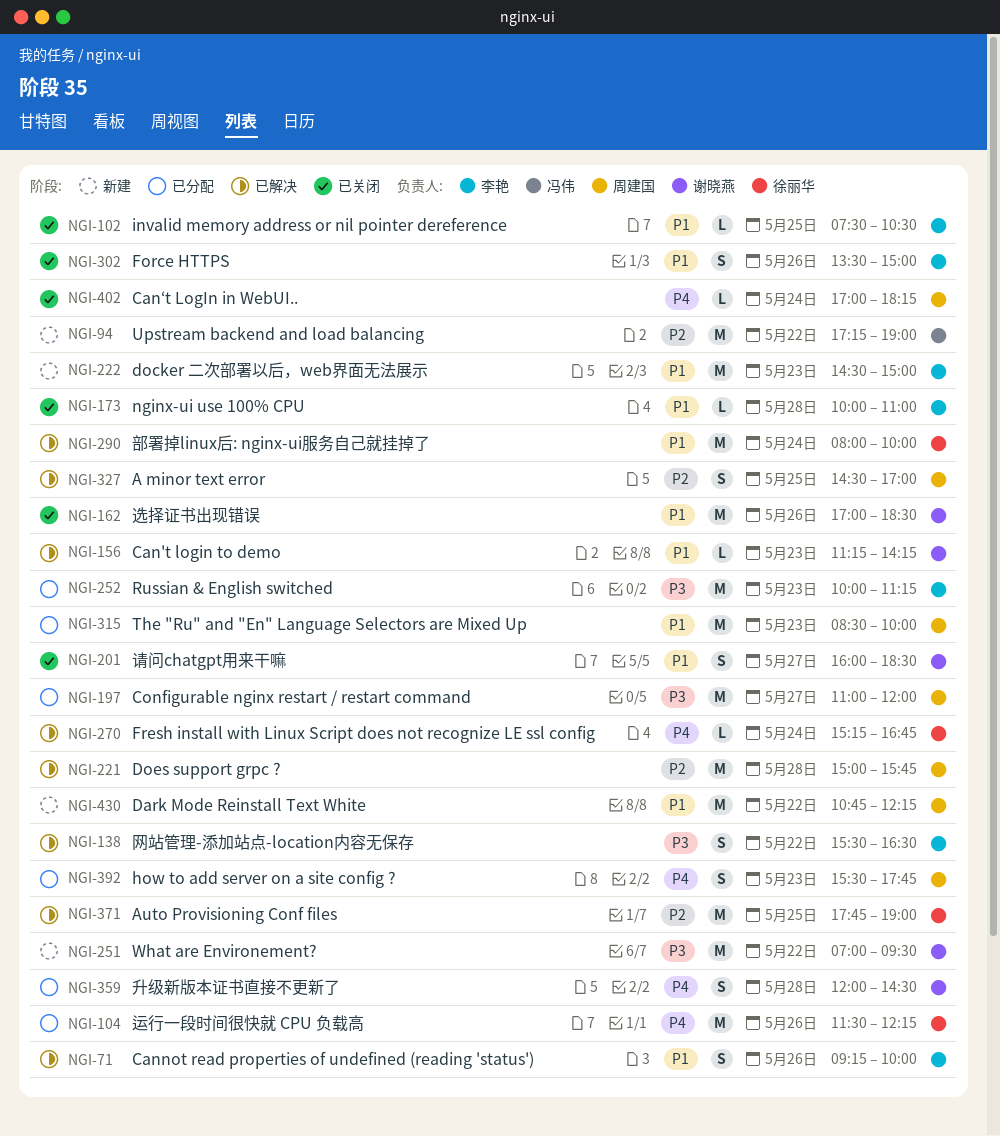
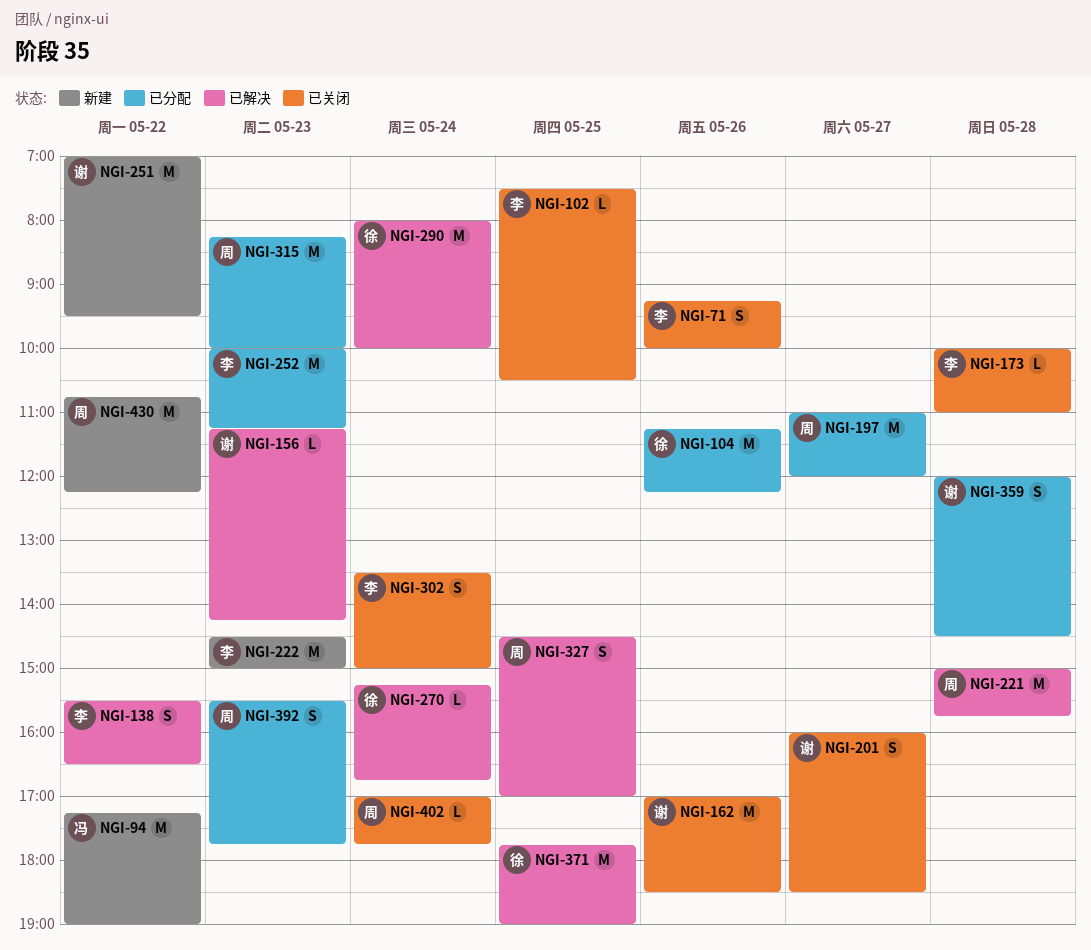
NGI-71, status: 已解决 -> 已关闭
NGI-104, begins: 11:30 -> 11:15
NGI-302, day: May 26 -> May 24
NGI-315, begins: 08:30 -> 08:15
NGI-402, ends: 18:15 -> 17:45

